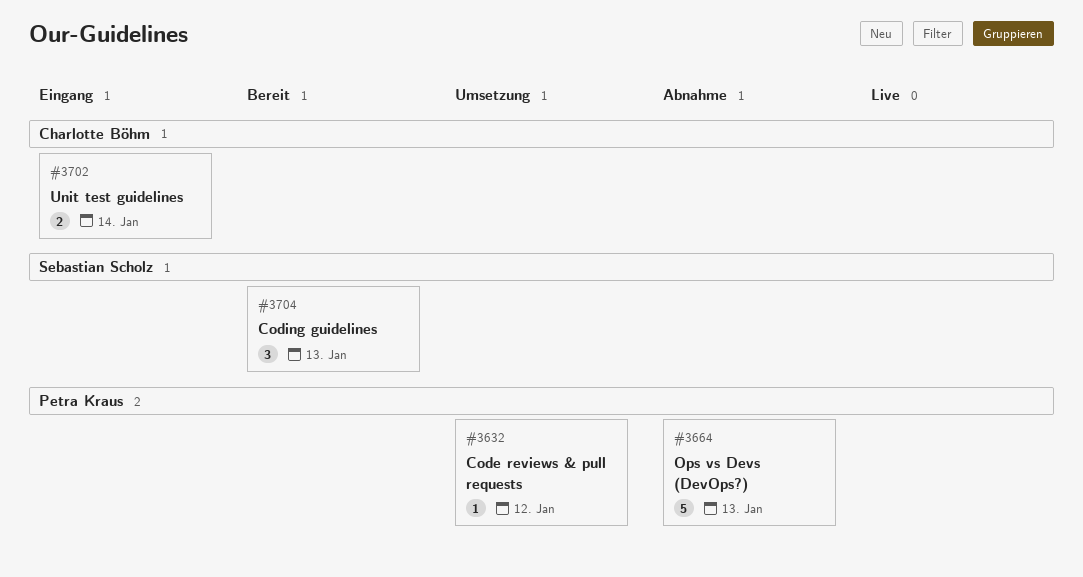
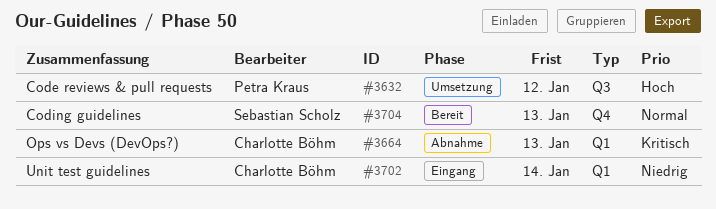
#3664, owner: Petra Kraus -> Charlotte Böhm

